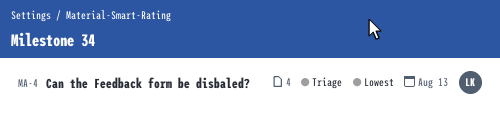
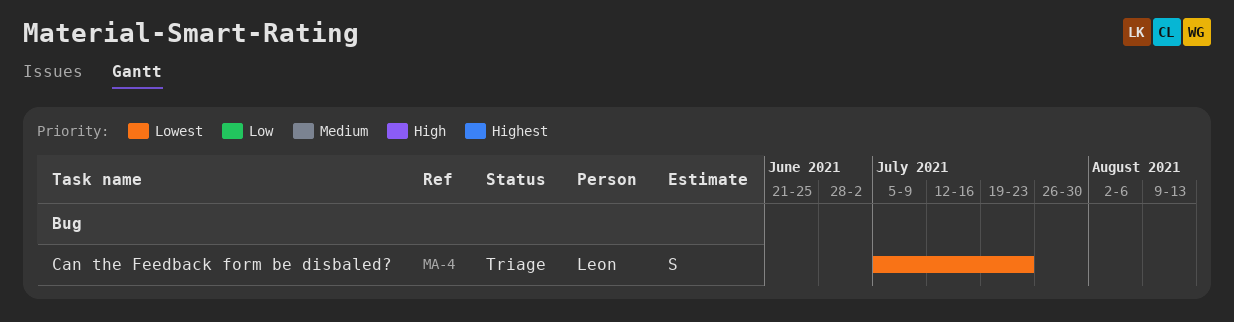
MA-4, due: Aug 13 -> Jul 23

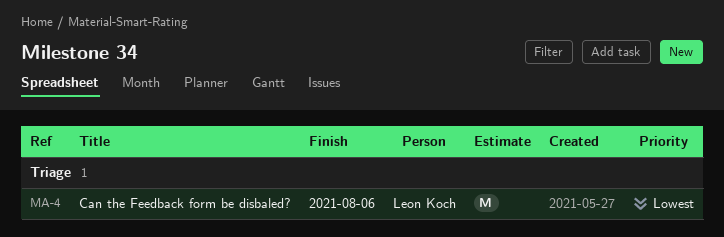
MA-4, estimate: S -> M
MA-4, due: Jul 23 -> Aug 6

